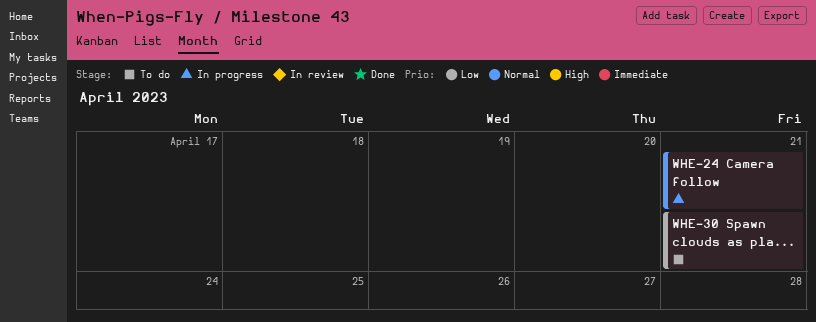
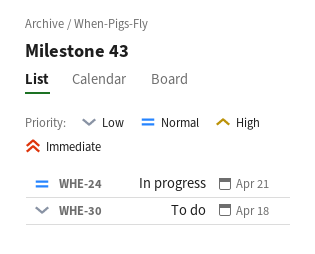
WHE-30, due: Apr 21 -> Apr 18

